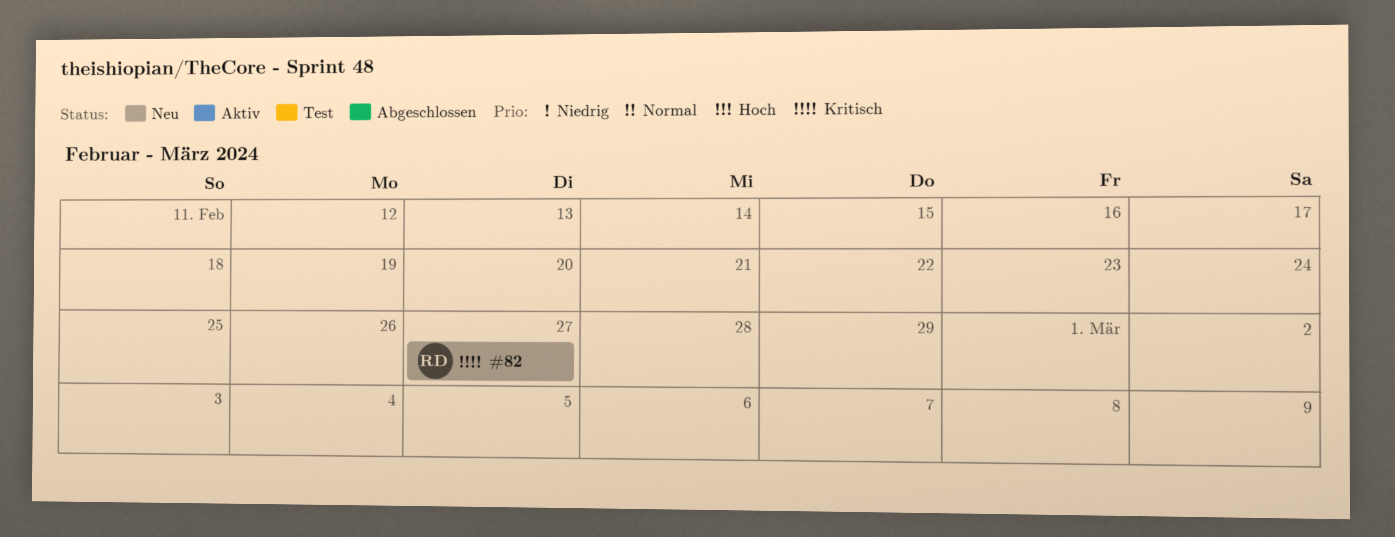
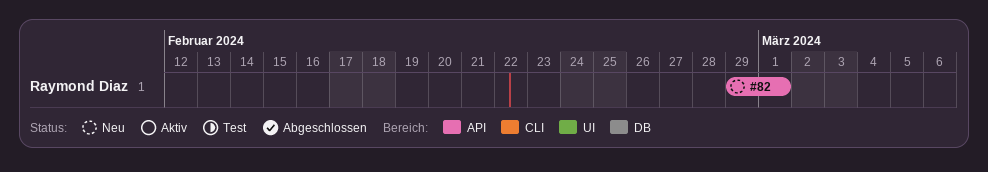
#82, start: Feb 27 -> Feb 29
#82, due: Feb 27 -> Mar 1

